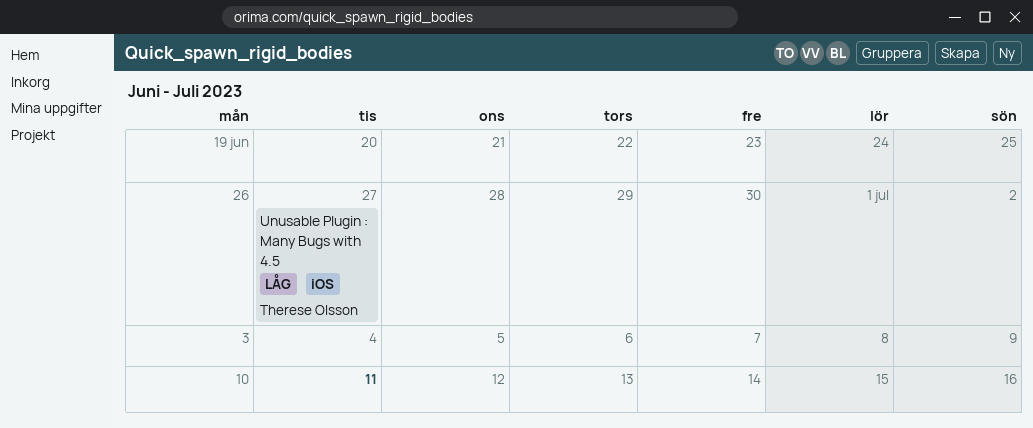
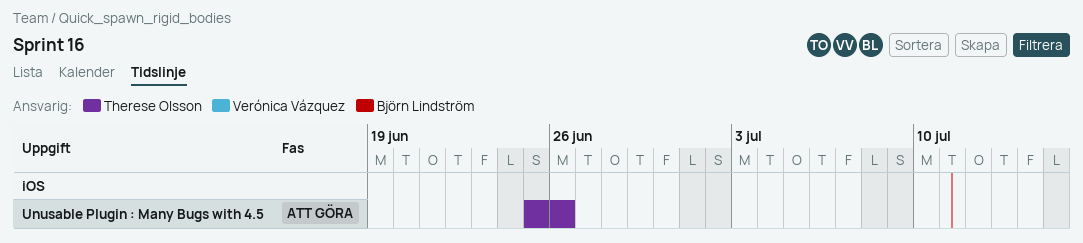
Unusable Plugin : Many Bugs with 4.5, due: Jun 27 -> Jun 26

